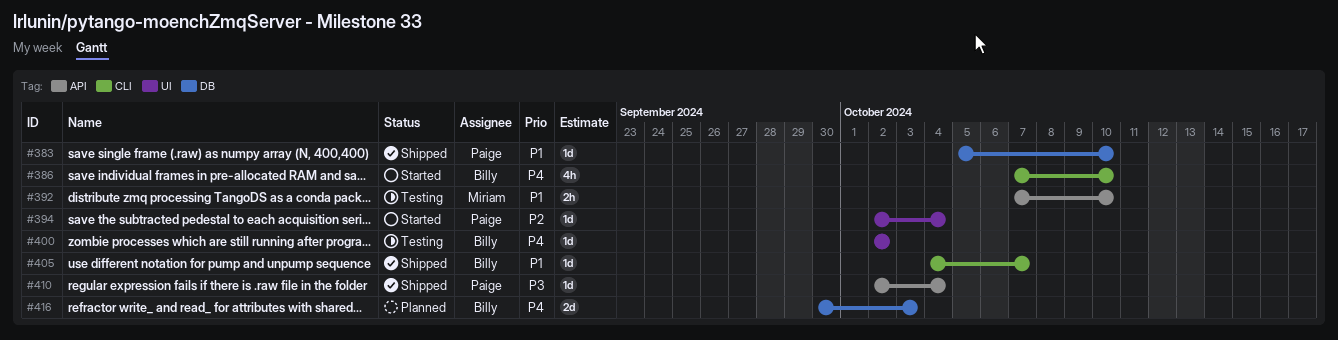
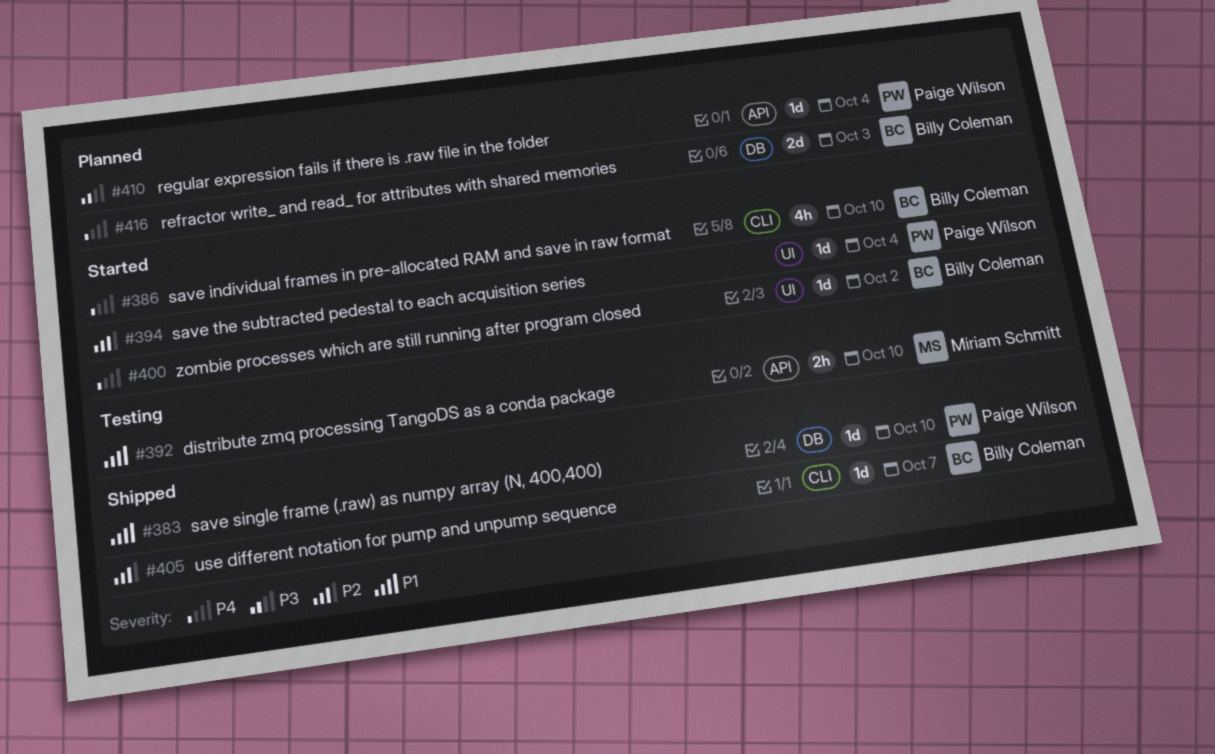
#400, status: Testing -> Started
#405, priority: P1 -> P2
#410, status: Shipped -> Planned

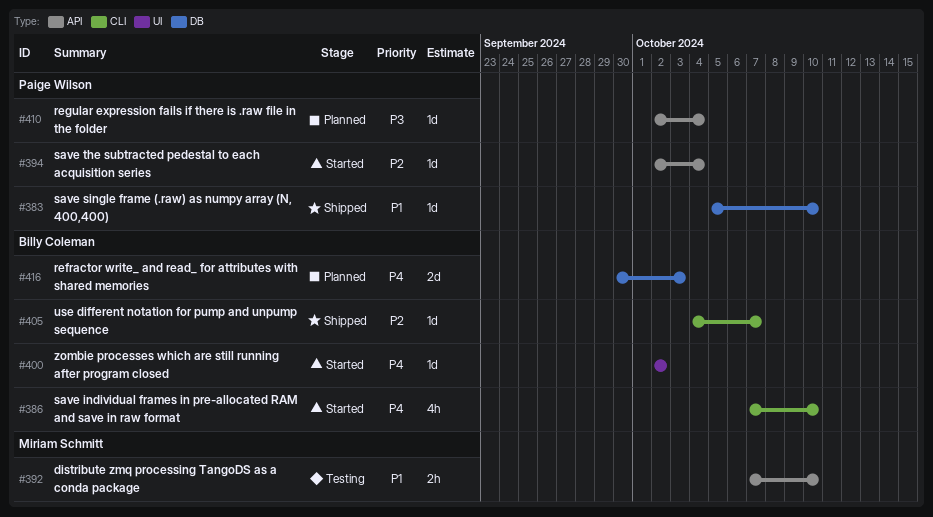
#394, label: UI -> API

